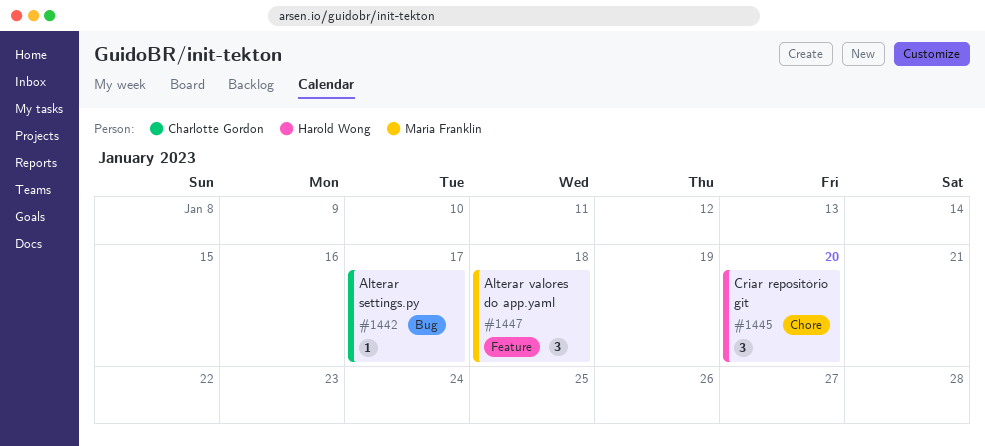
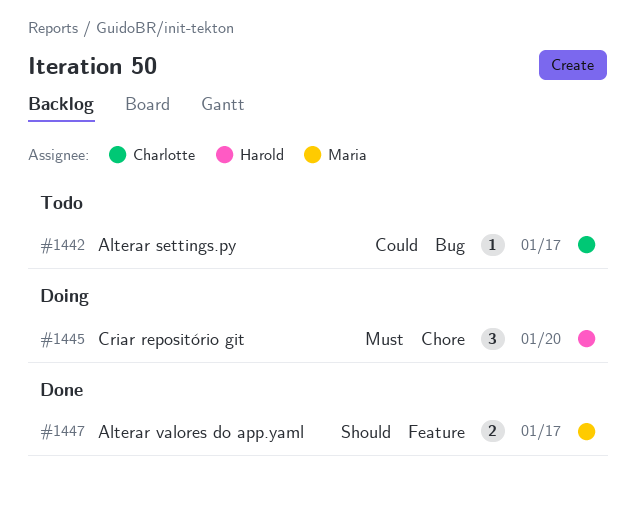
#1447, estimate: 3 -> 2
#1447, due: Jan 18 -> Jan 17

